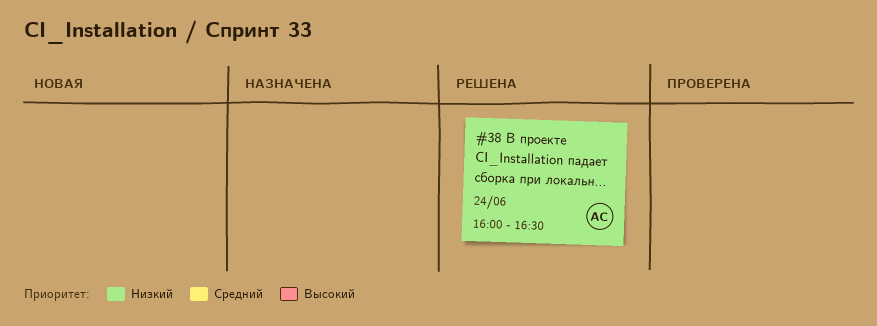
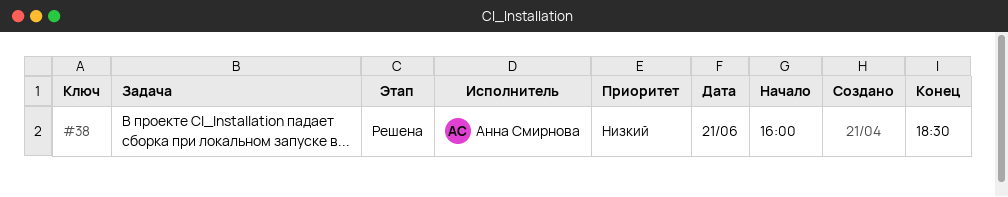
#38, day: Jun 24 -> Jun 21
#38, ends: 16:30 -> 18:30

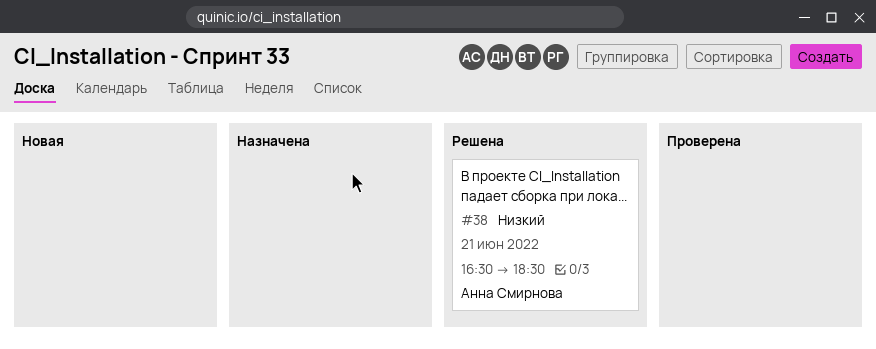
#38, begins: 16:00 -> 16:30

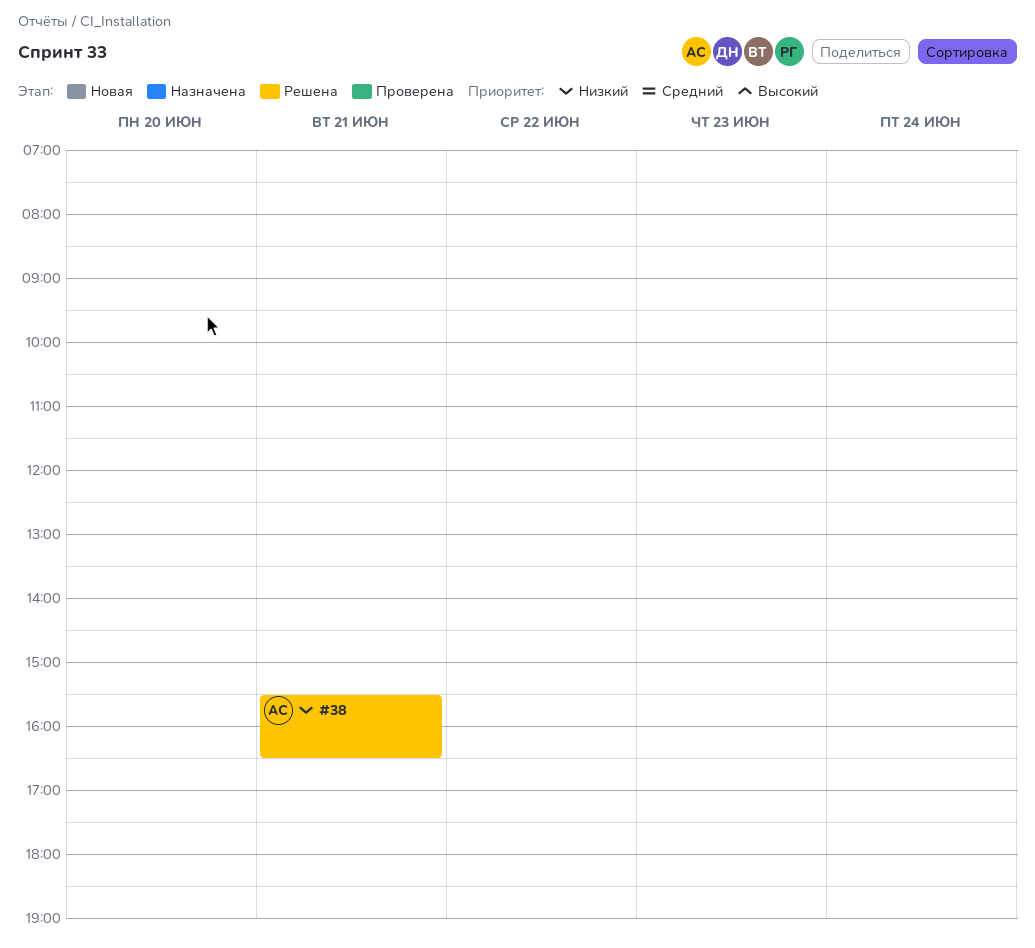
#38, begins: 16:30 -> 15:30
#38, ends: 18:30 -> 16:30

